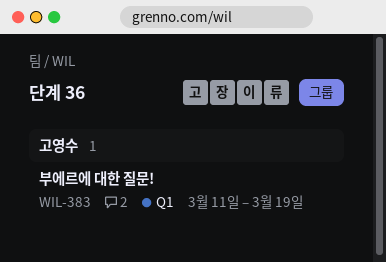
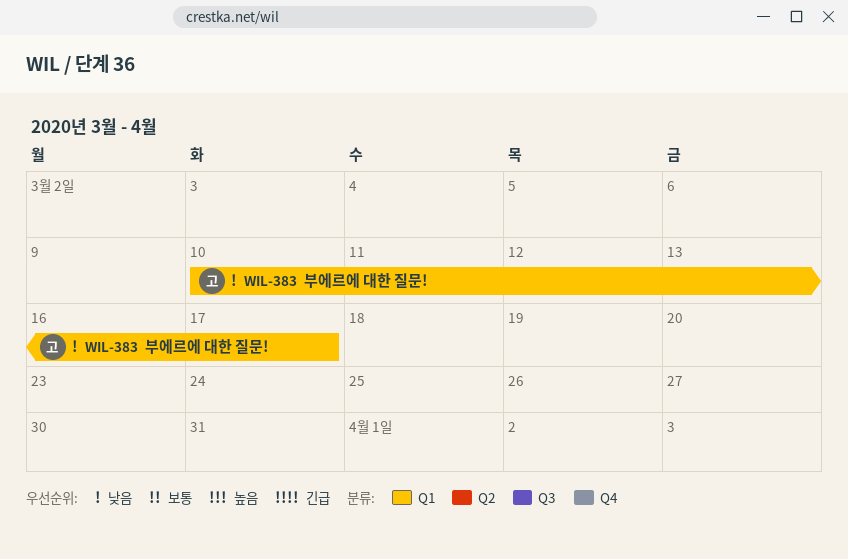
WIL-383, start: Mar 11 -> Mar 10
WIL-383, due: Mar 19 -> Mar 17

